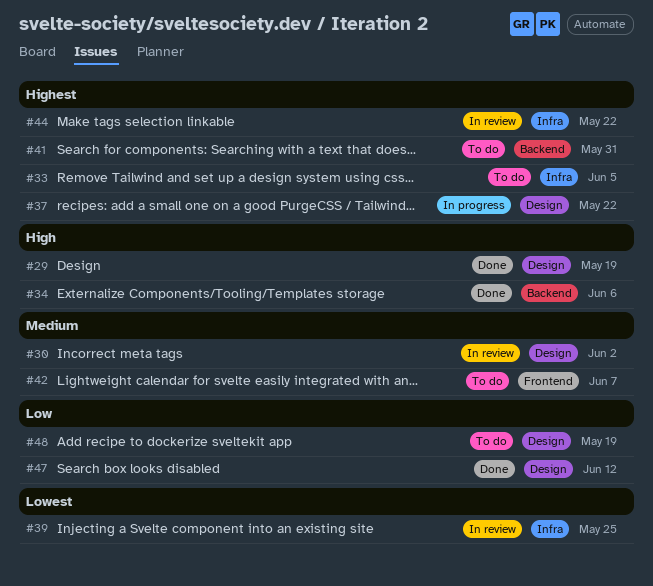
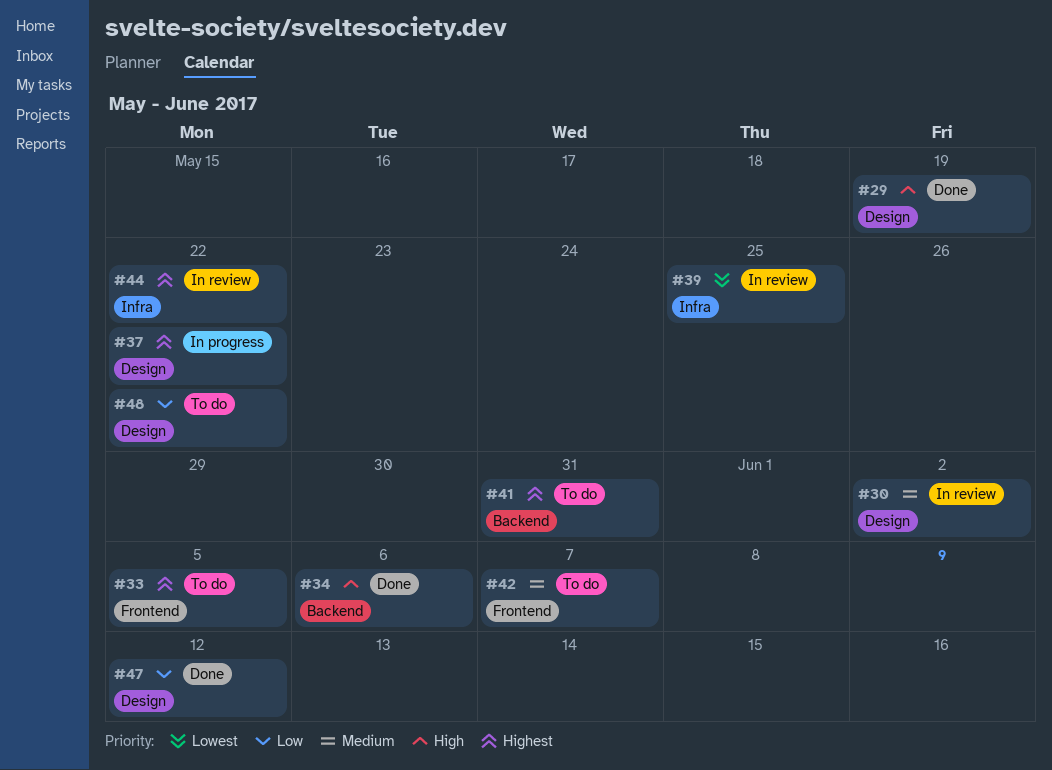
#33, label: Infra -> Frontend
#48, due: May 19 -> May 22

